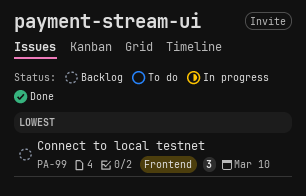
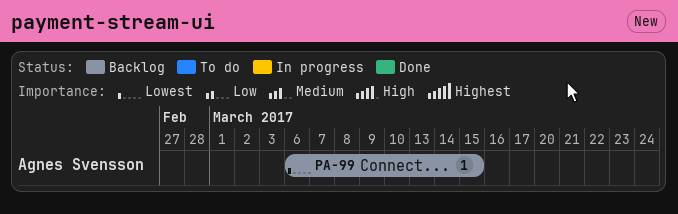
PA-99, estimate: 3 -> 1
PA-99, due: Mar 10 -> Mar 15

